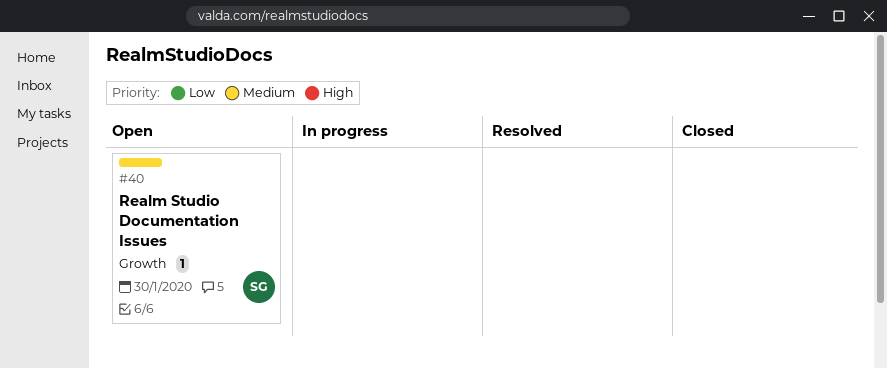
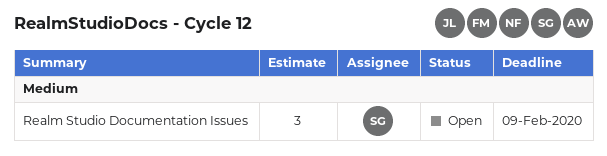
Realm Studio Documentation Issues, estimate: 1 -> 3
Realm Studio Documentation Issues, due: Jan 30 -> Feb 9

